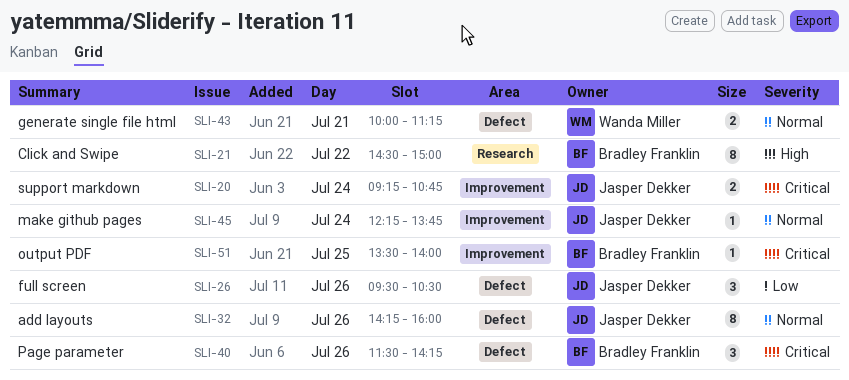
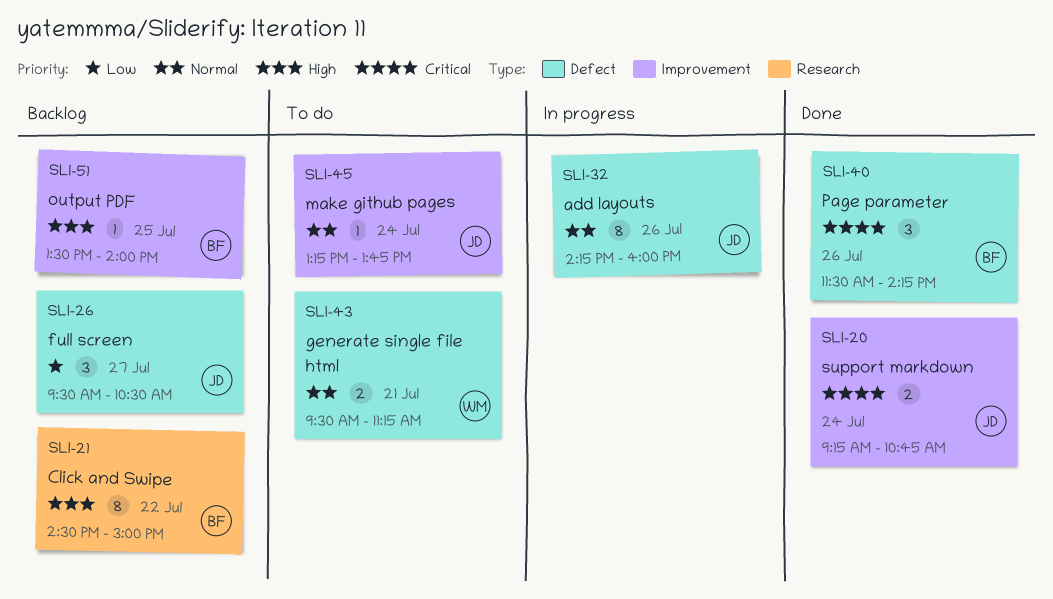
SLI-26, day: Jul 26 -> Jul 27
SLI-43, begins: 10:00 -> 09:30
SLI-45, begins: 12:15 -> 13:15
SLI-51, priority: Critical -> High

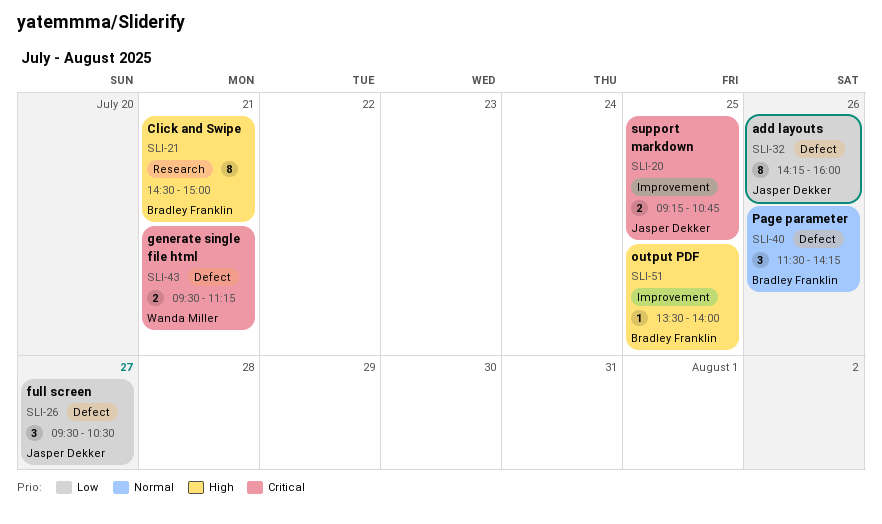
SLI-20, day: Jul 24 -> Jul 25
SLI-21, day: Jul 22 -> Jul 21
SLI-32, priority: Normal -> Low
SLI-40, priority: Critical -> Normal
SLI-43, priority: Normal -> Critical
SLI-45: present -> none

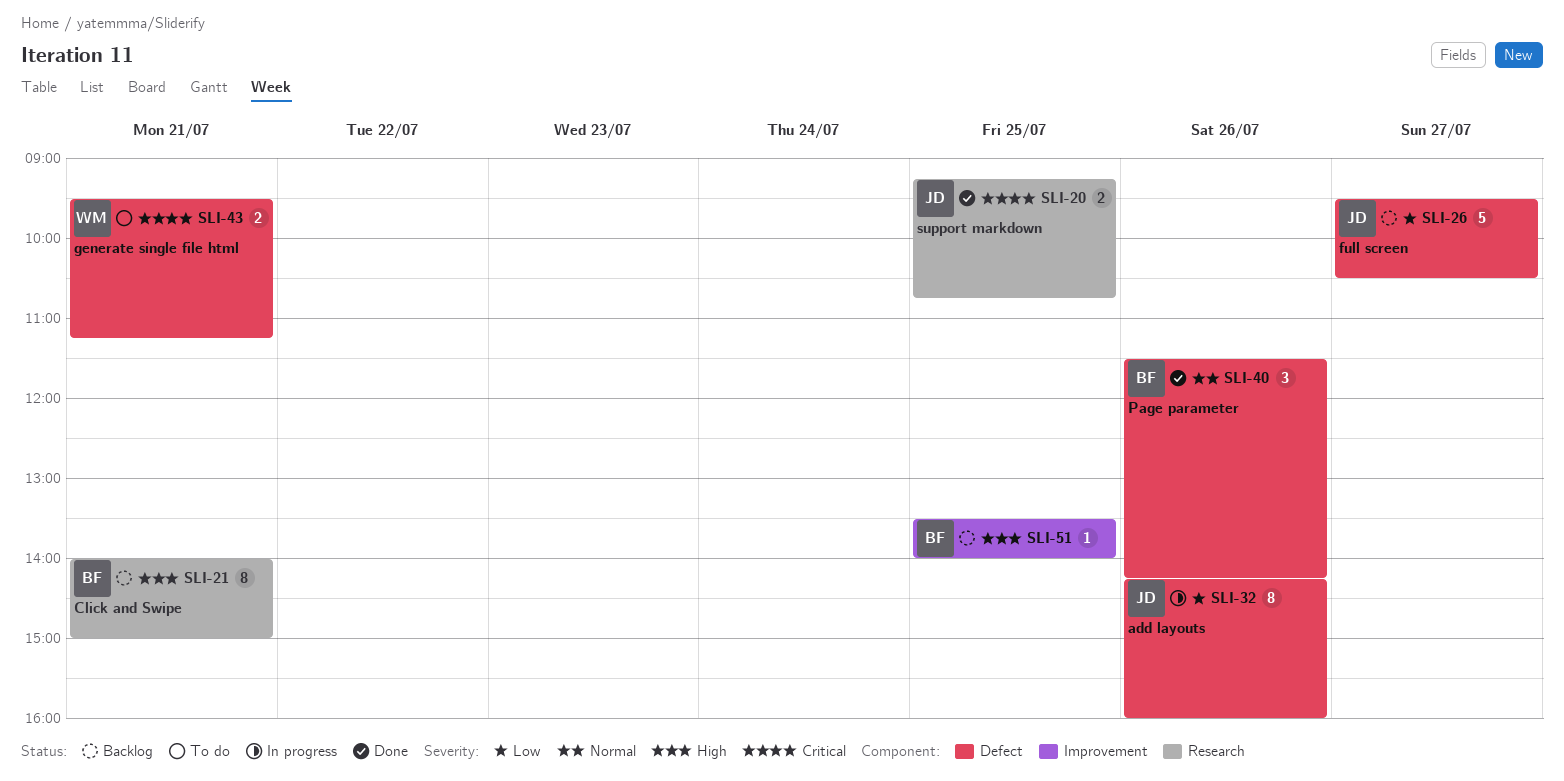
SLI-20, label: Improvement -> Research
SLI-21, begins: 14:30 -> 14:00
SLI-26, estimate: 3 -> 5

